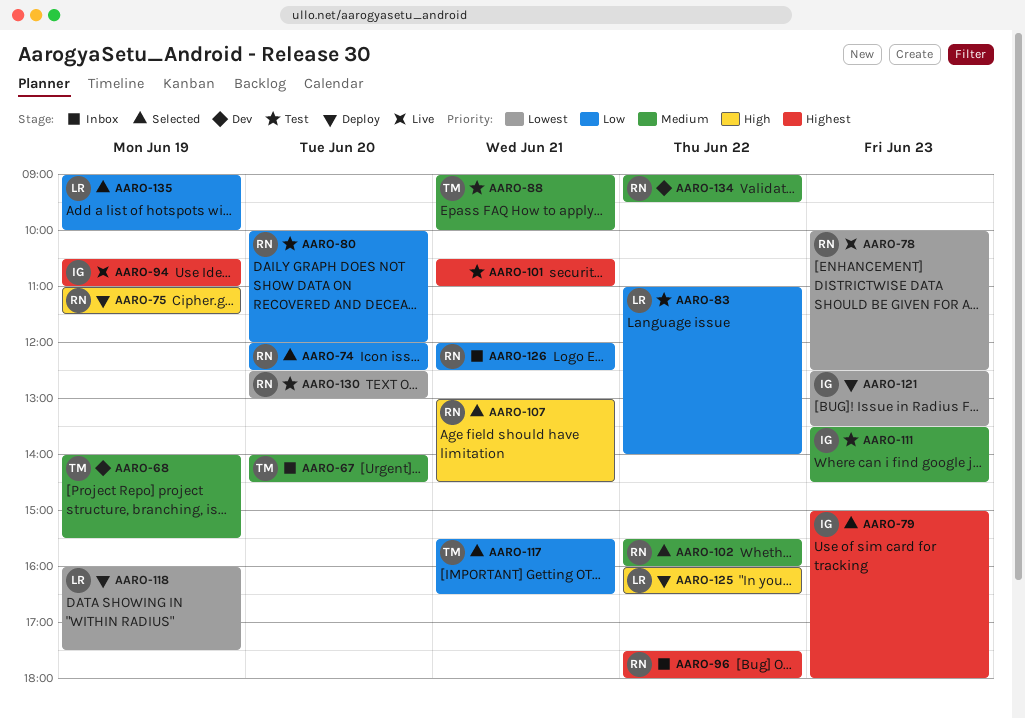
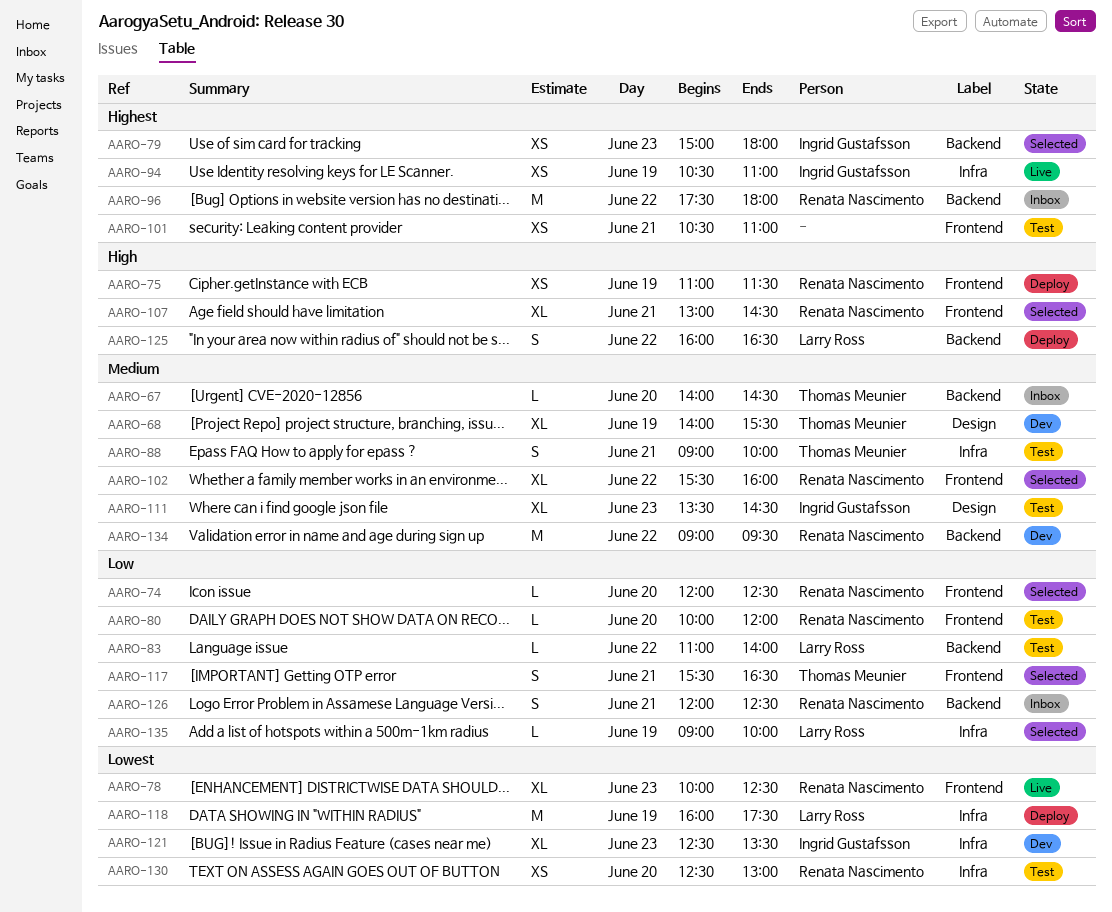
AARO-121, status: Deploy -> Dev

